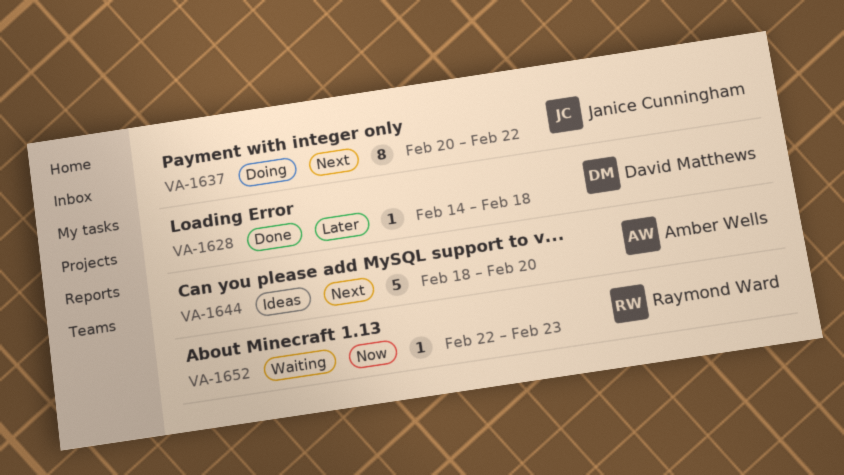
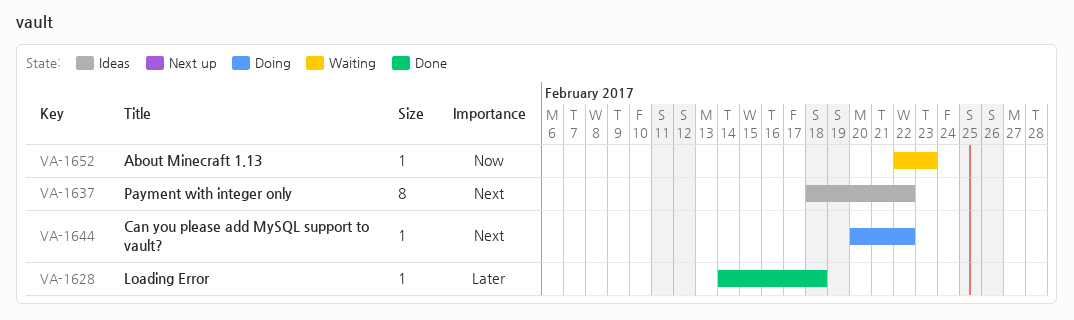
VA-1637, status: Doing -> Ideas
VA-1637, start: Feb 20 -> Feb 18
VA-1644, status: Ideas -> Doing
VA-1644, estimate: 5 -> 1
VA-1644, start: Feb 18 -> Feb 20
VA-1644, due: Feb 20 -> Feb 22

